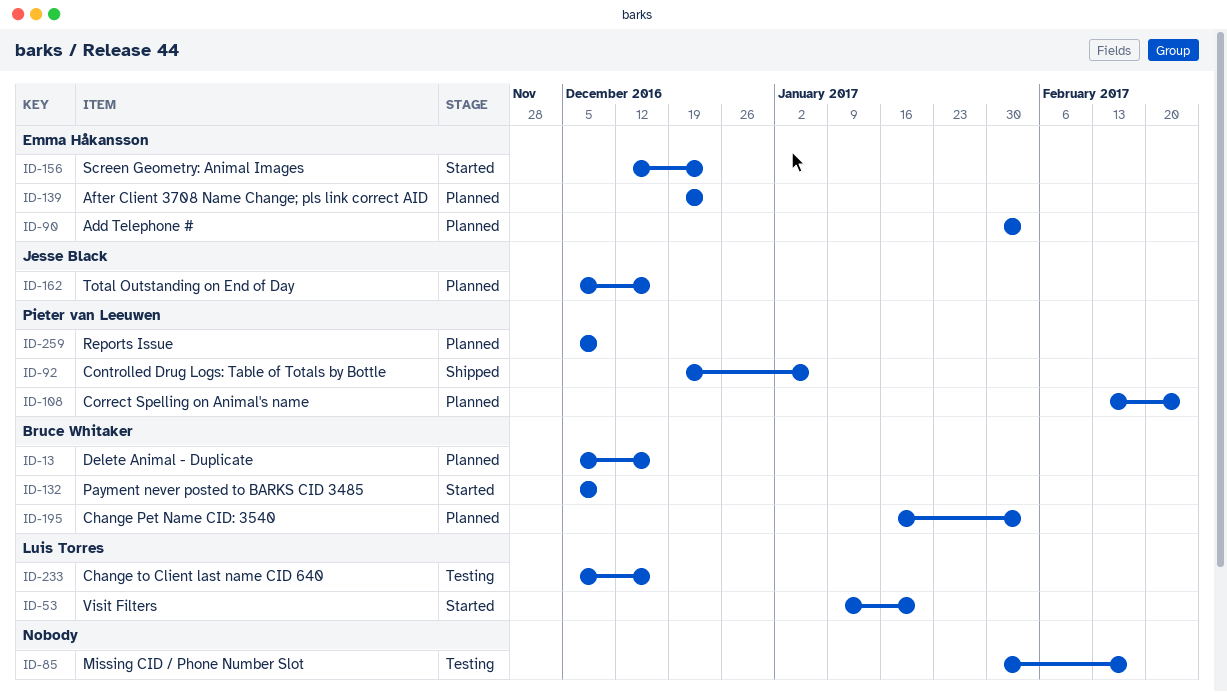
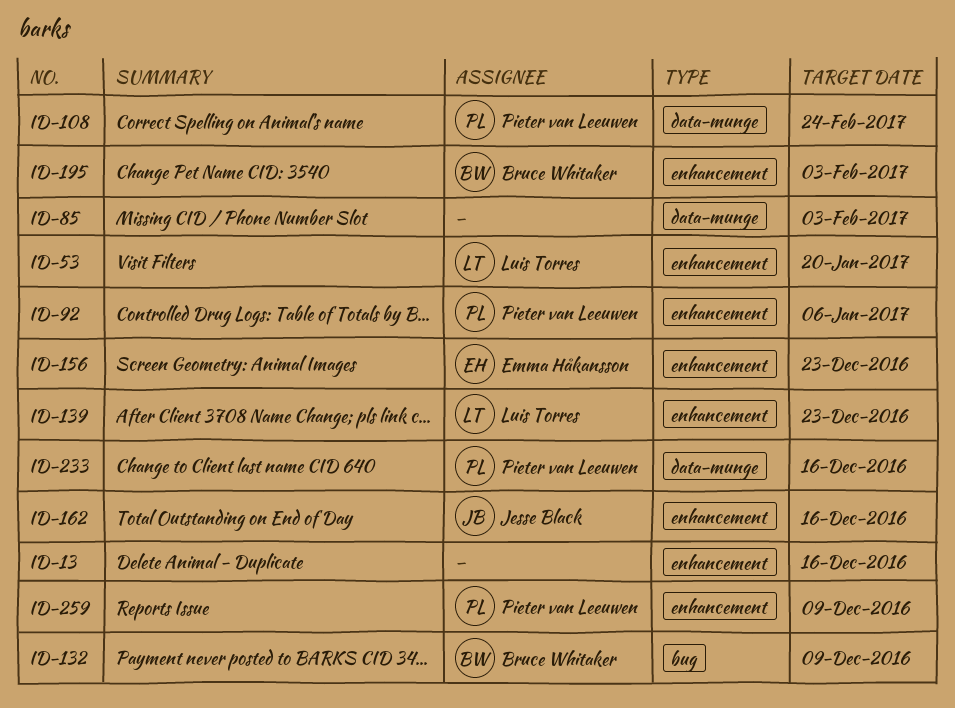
ID-13, owner: Bruce Whitaker -> none
ID-85, due: Feb 17 -> Feb 3
ID-90: present -> none
ID-139, owner: Emma Håkansson -> Luis Torres
ID-233, owner: Luis Torres -> Pieter van Leeuwen

